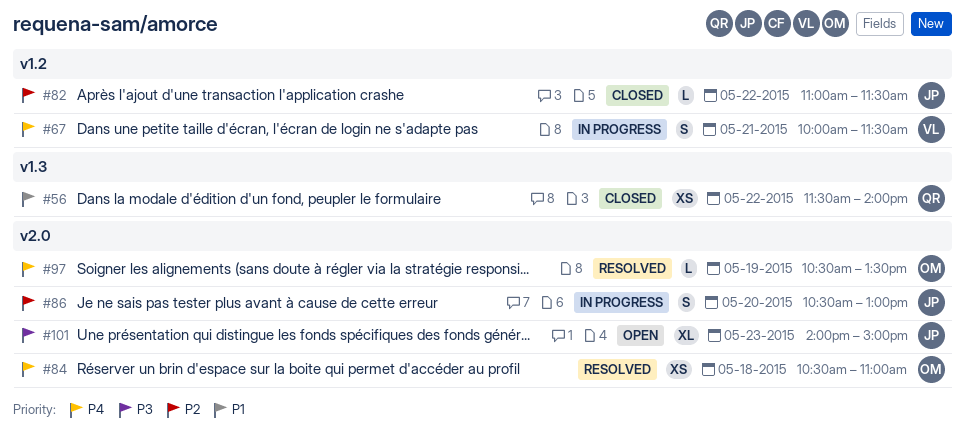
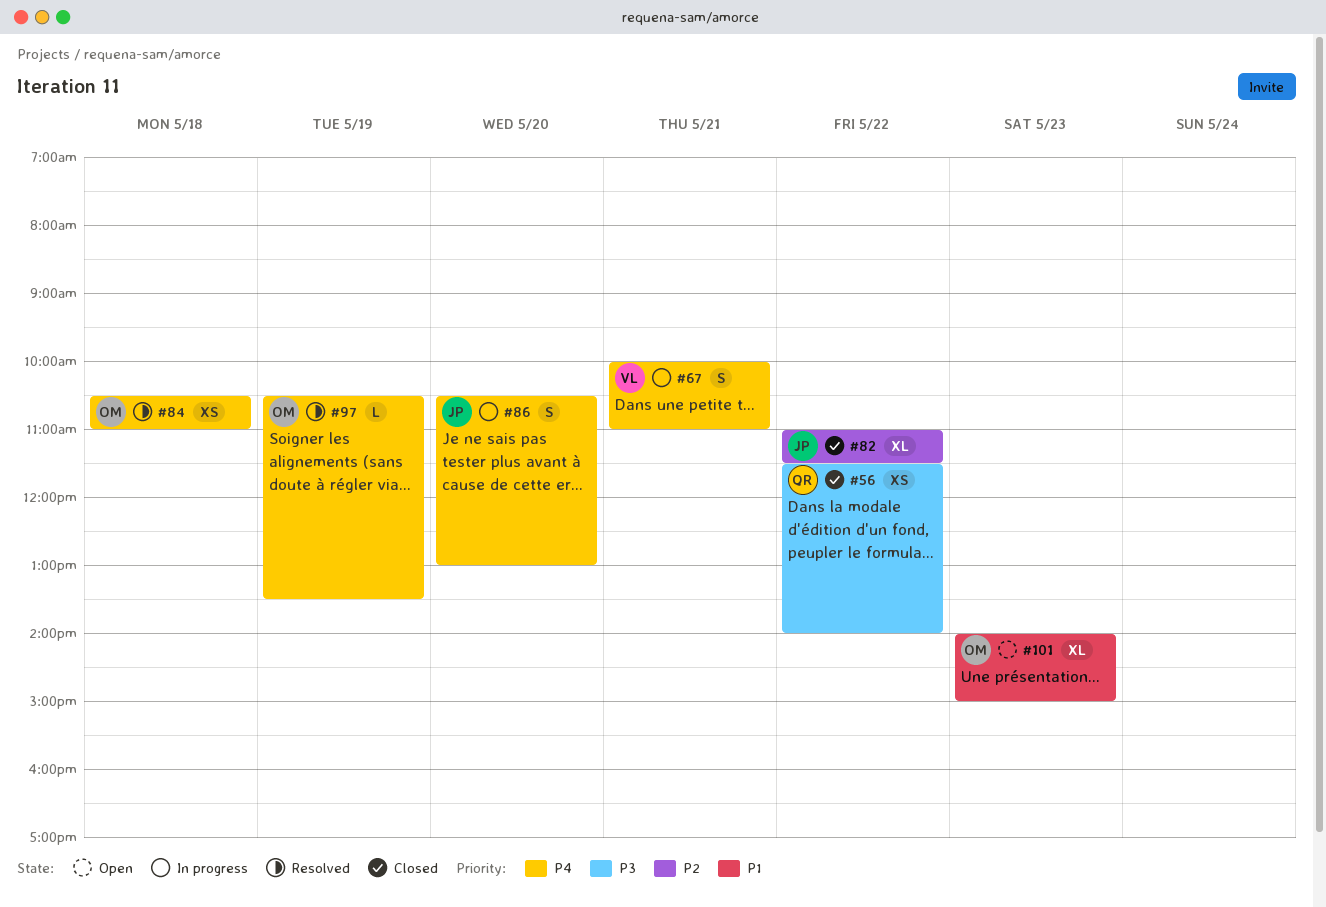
#56, priority: P1 -> P3
#67, ends: 11:30 -> 11:00
#82, estimate: L -> XL
#86, priority: P2 -> P4
#101, owner: JP -> OM
#101, priority: P3 -> P1

